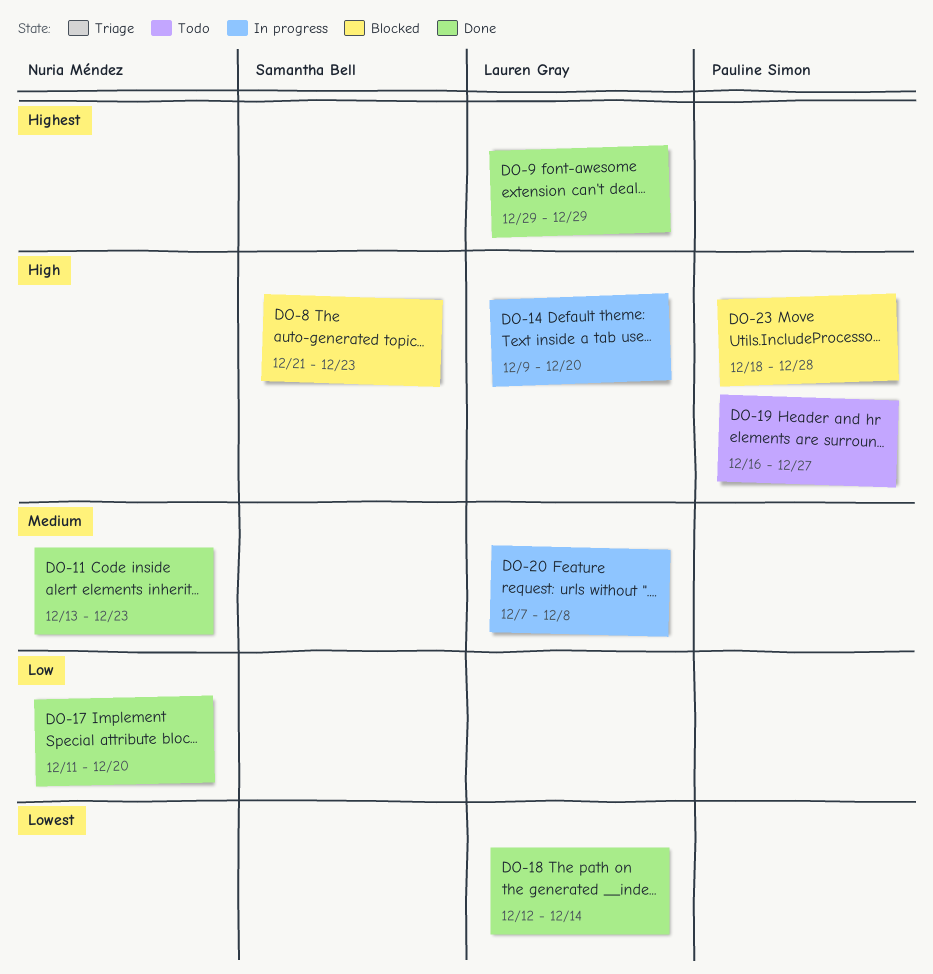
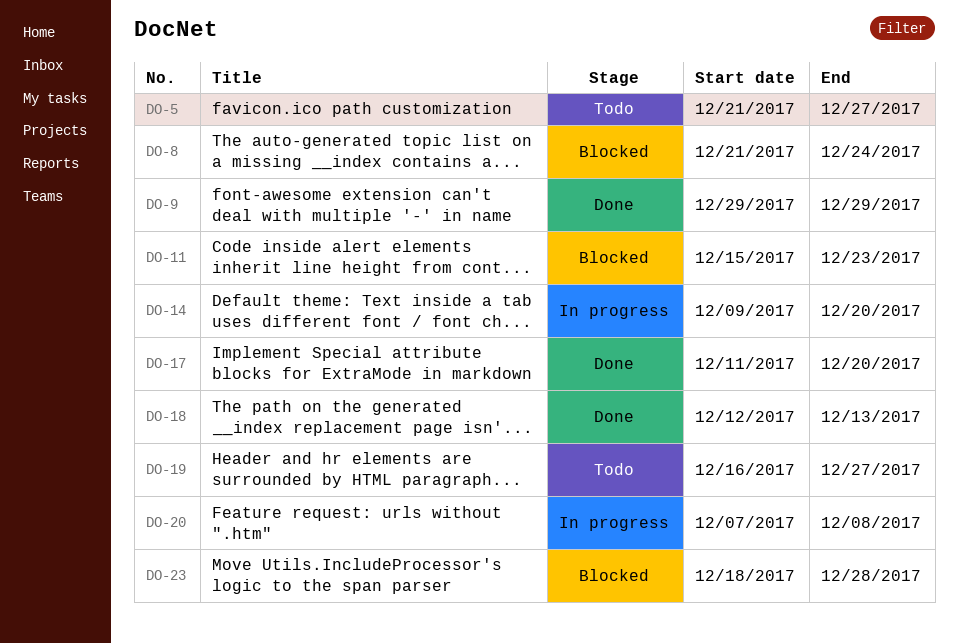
DO-5: none -> present
DO-8, due: Dec 23 -> Dec 24
DO-11, status: Done -> Blocked
DO-11, start: Dec 13 -> Dec 15
DO-18, due: Dec 14 -> Dec 13

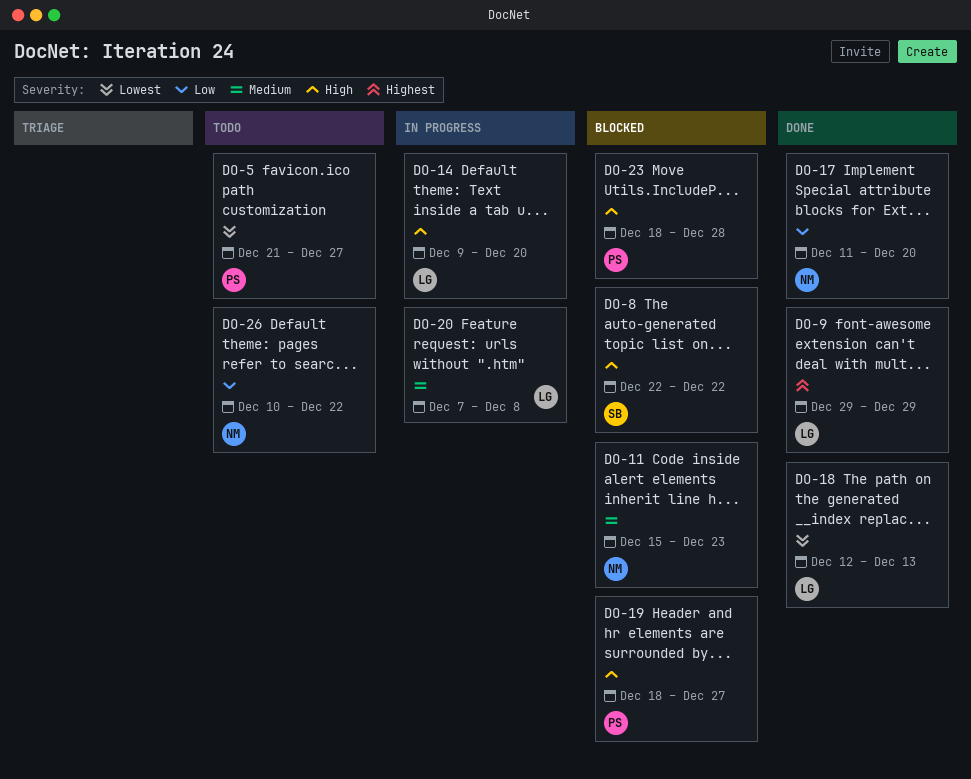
DO-8, start: Dec 21 -> Dec 22
DO-8, due: Dec 24 -> Dec 22
DO-19, status: Todo -> Blocked
DO-19, start: Dec 16 -> Dec 18
DO-26: none -> present

